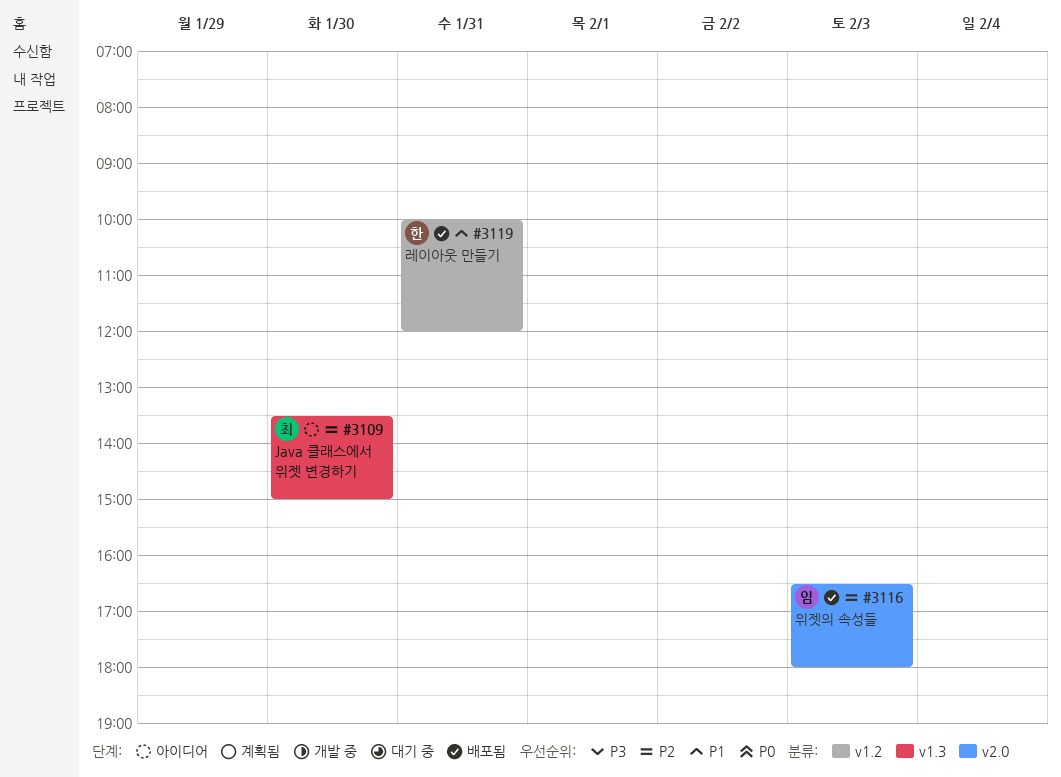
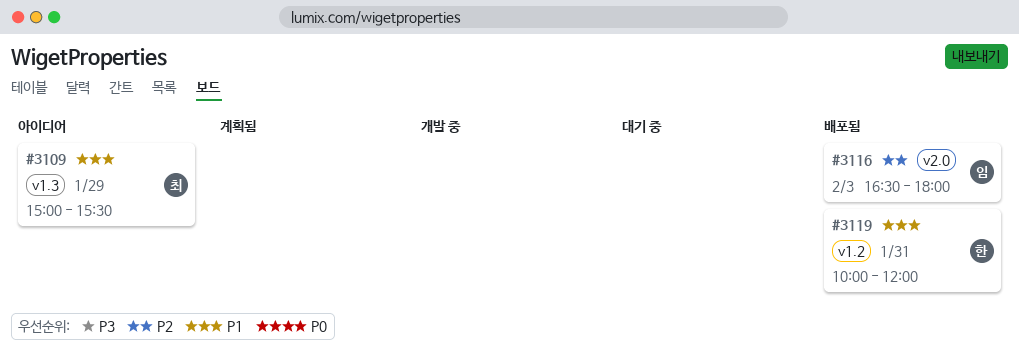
#3109, priority: P2 -> P1
#3109, day: Jan 30 -> Jan 29
#3109, begins: 13:30 -> 15:00
#3109, ends: 15:00 -> 15:30

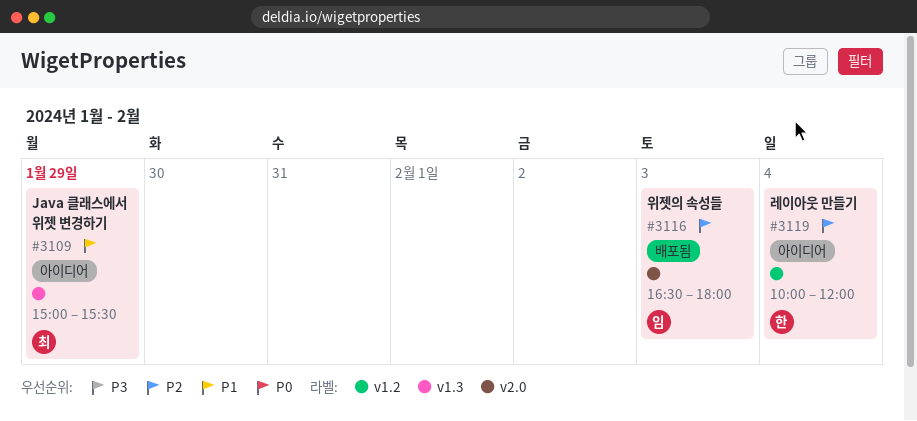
#3119, status: 배포됨 -> 아이디어
#3119, priority: P1 -> P2
#3119, day: Jan 31 -> Feb 4

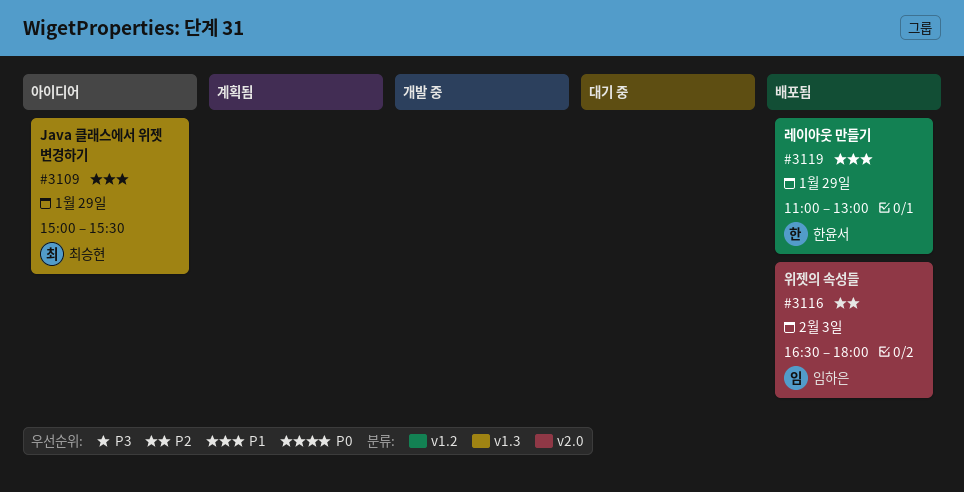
#3119, status: 아이디어 -> 배포됨
#3119, priority: P2 -> P1
#3119, day: Feb 4 -> Jan 29
#3119, begins: 10:00 -> 11:00
#3119, ends: 12:00 -> 13:00

